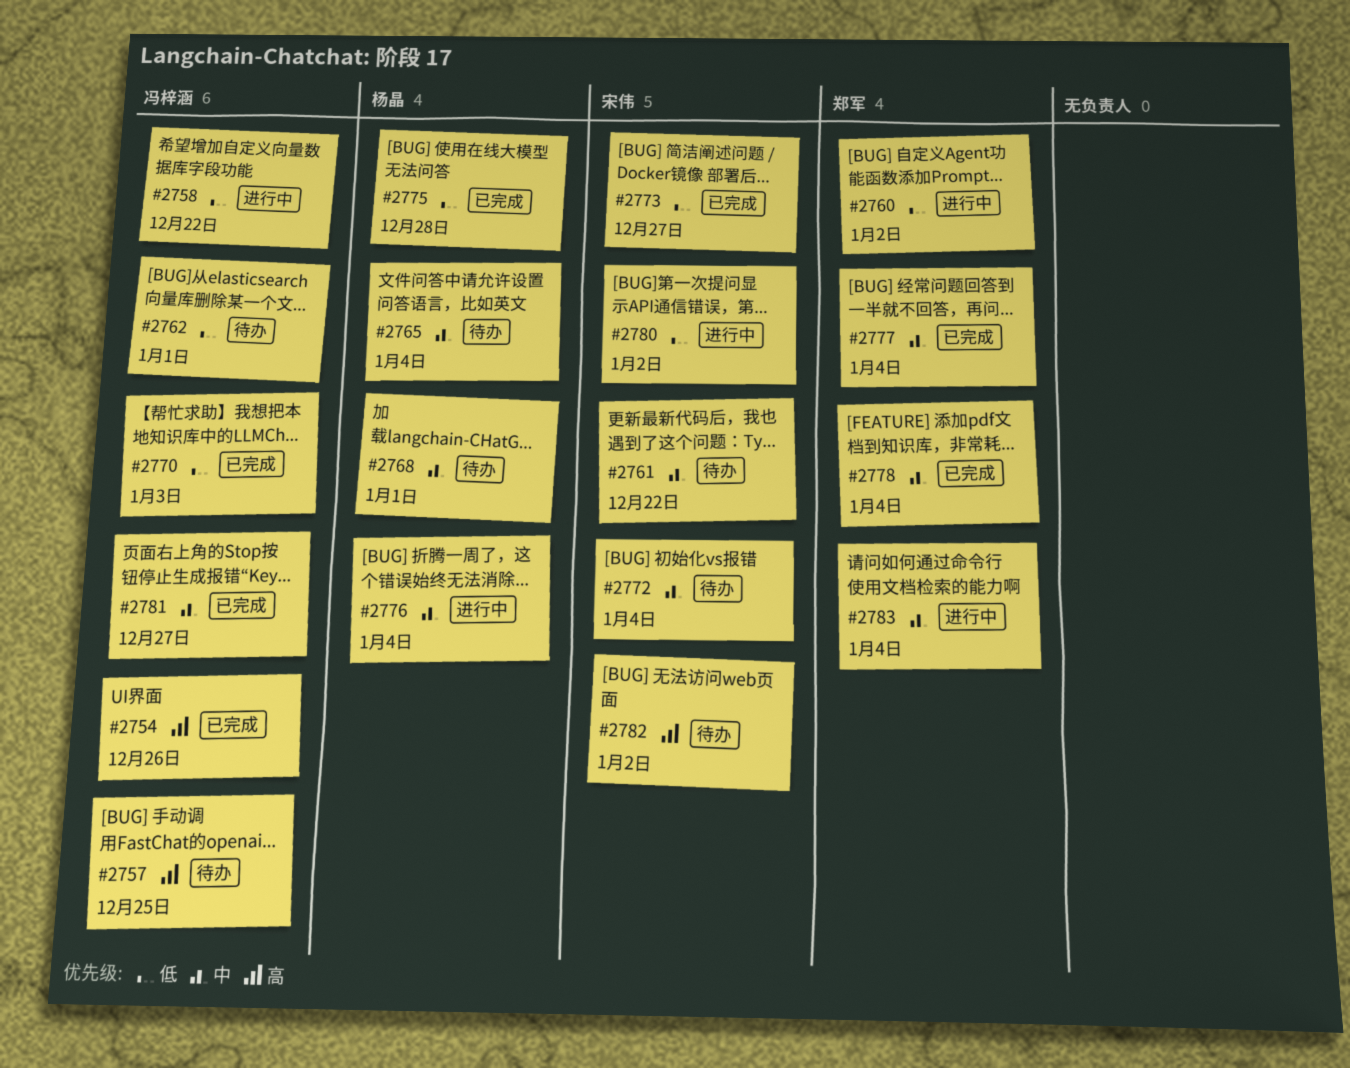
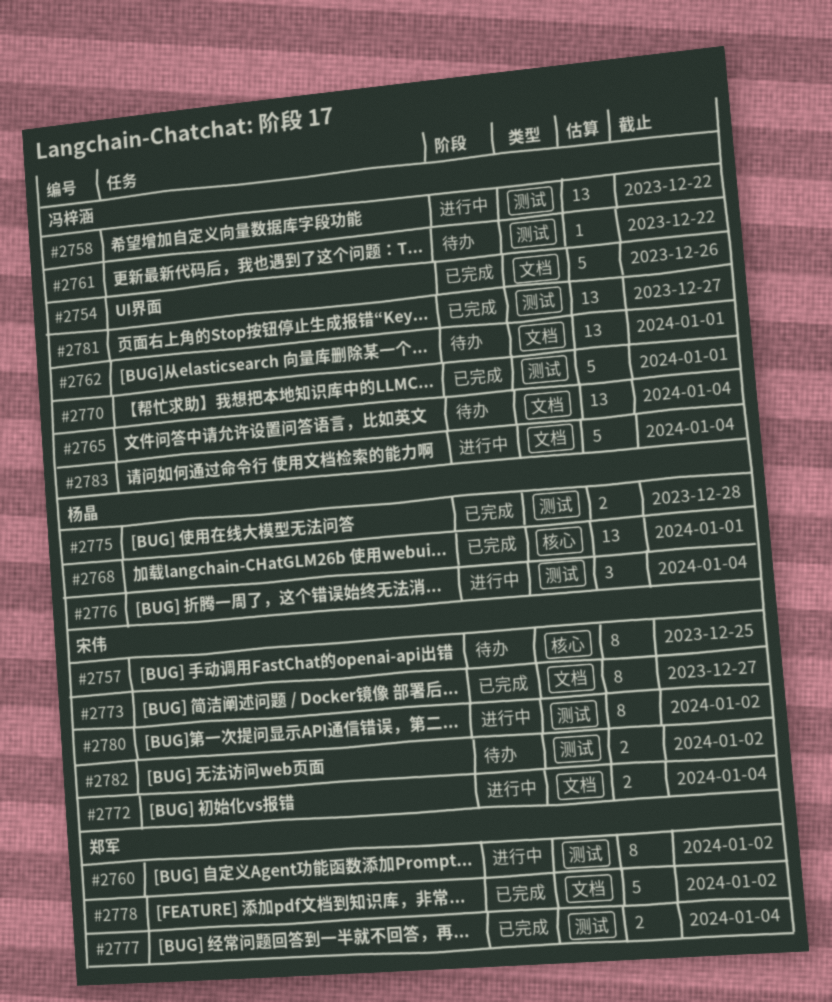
#2757, owner: 冯梓涵 -> 宋伟
#2761, owner: 宋伟 -> 冯梓涵
#2765, owner: 杨晶 -> 冯梓涵
#2768, status: 待办 -> 已完成
#2770, due: Jan 3 -> Jan 1
#2772, status: 待办 -> 进行中
#2778, due: Jan 4 -> Jan 2
#2783, owner: 郑军 -> 冯梓涵

